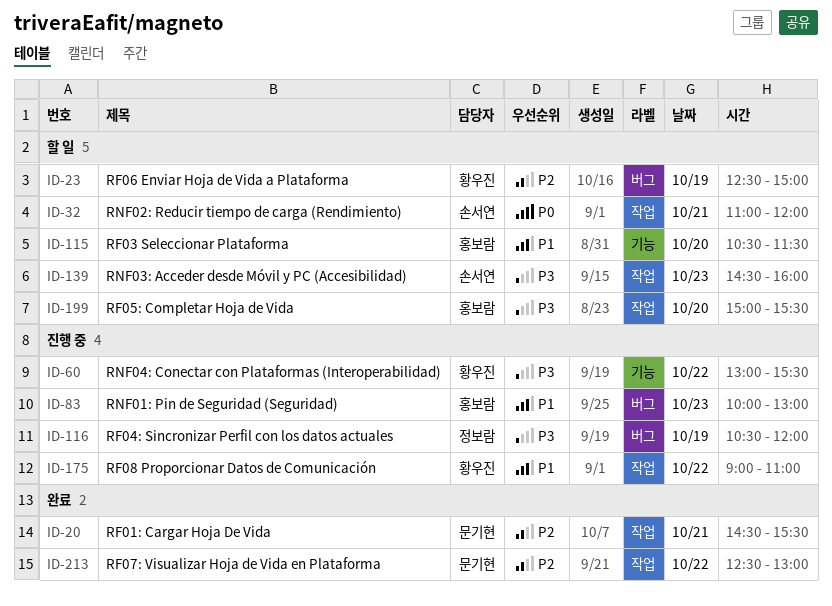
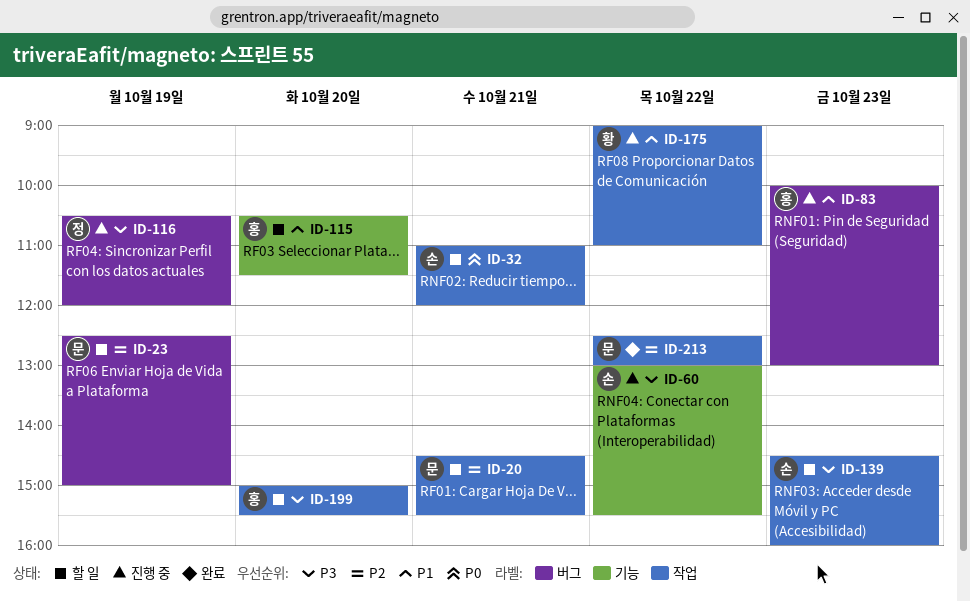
ID-20, status: 완료 -> 할 일
ID-23, owner: 황우진 -> 문기현
ID-60, owner: 황우진 -> 손서연

